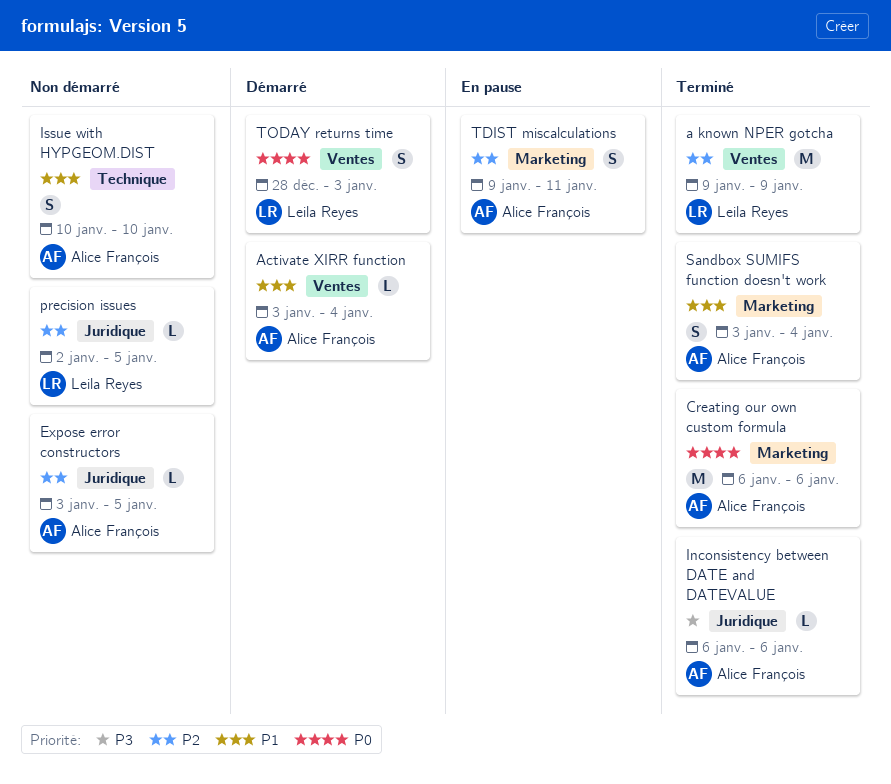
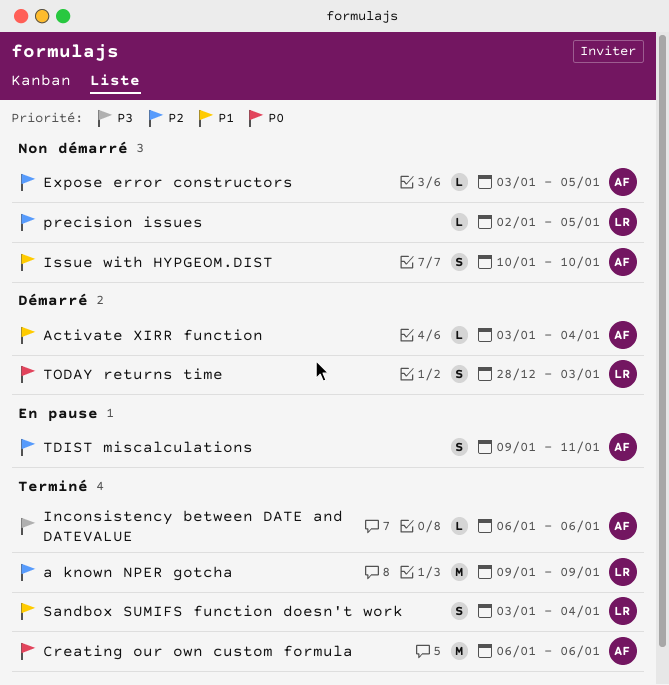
Sandbox SUMIFS function doesn't work, owner: Alice François -> Leila Reyes

